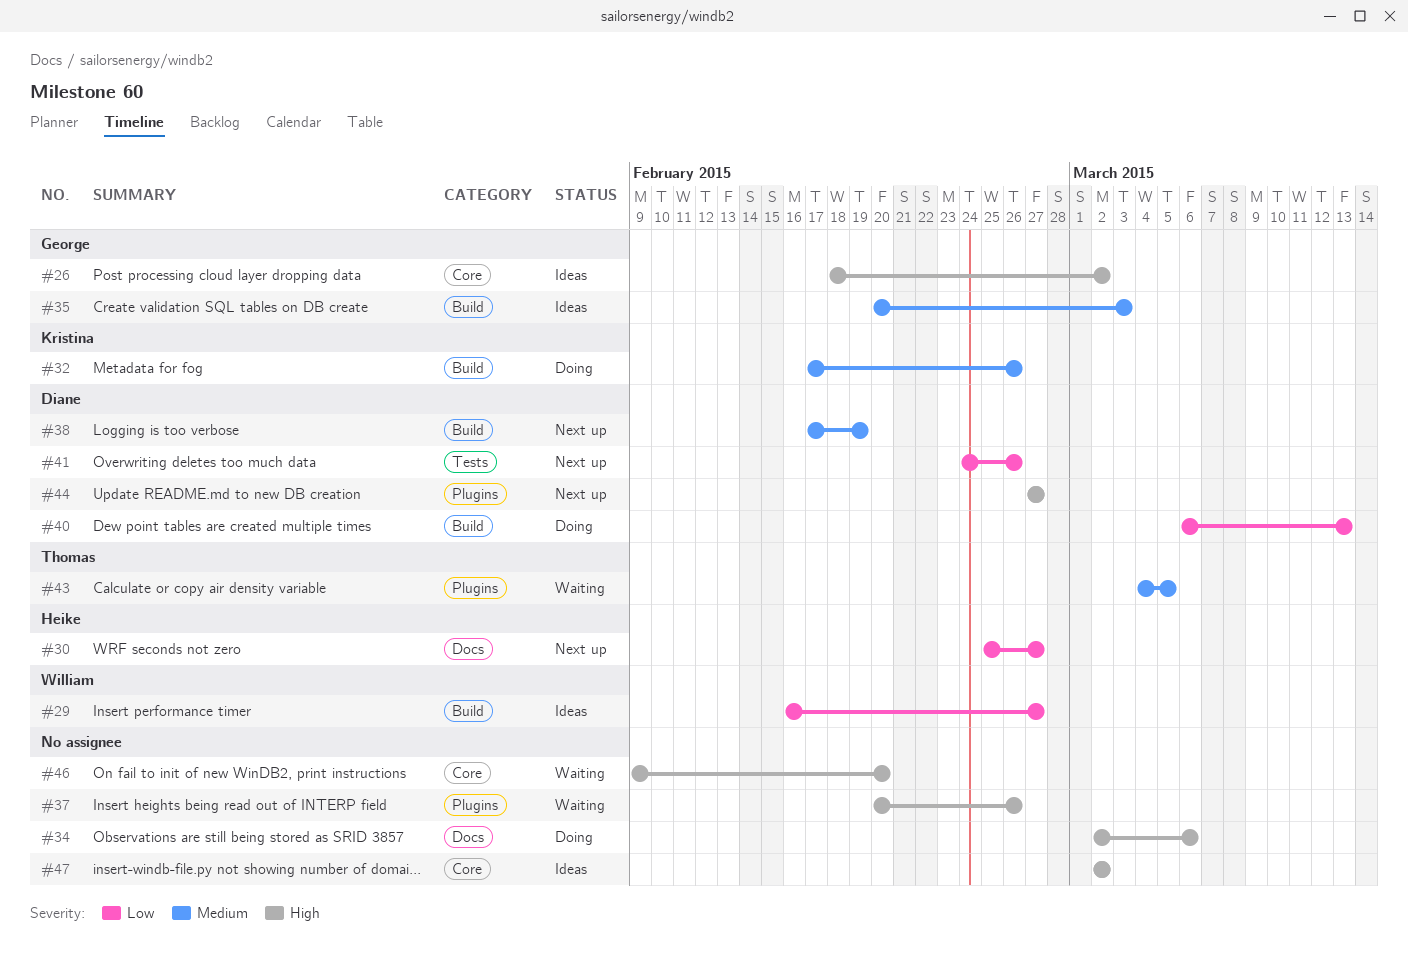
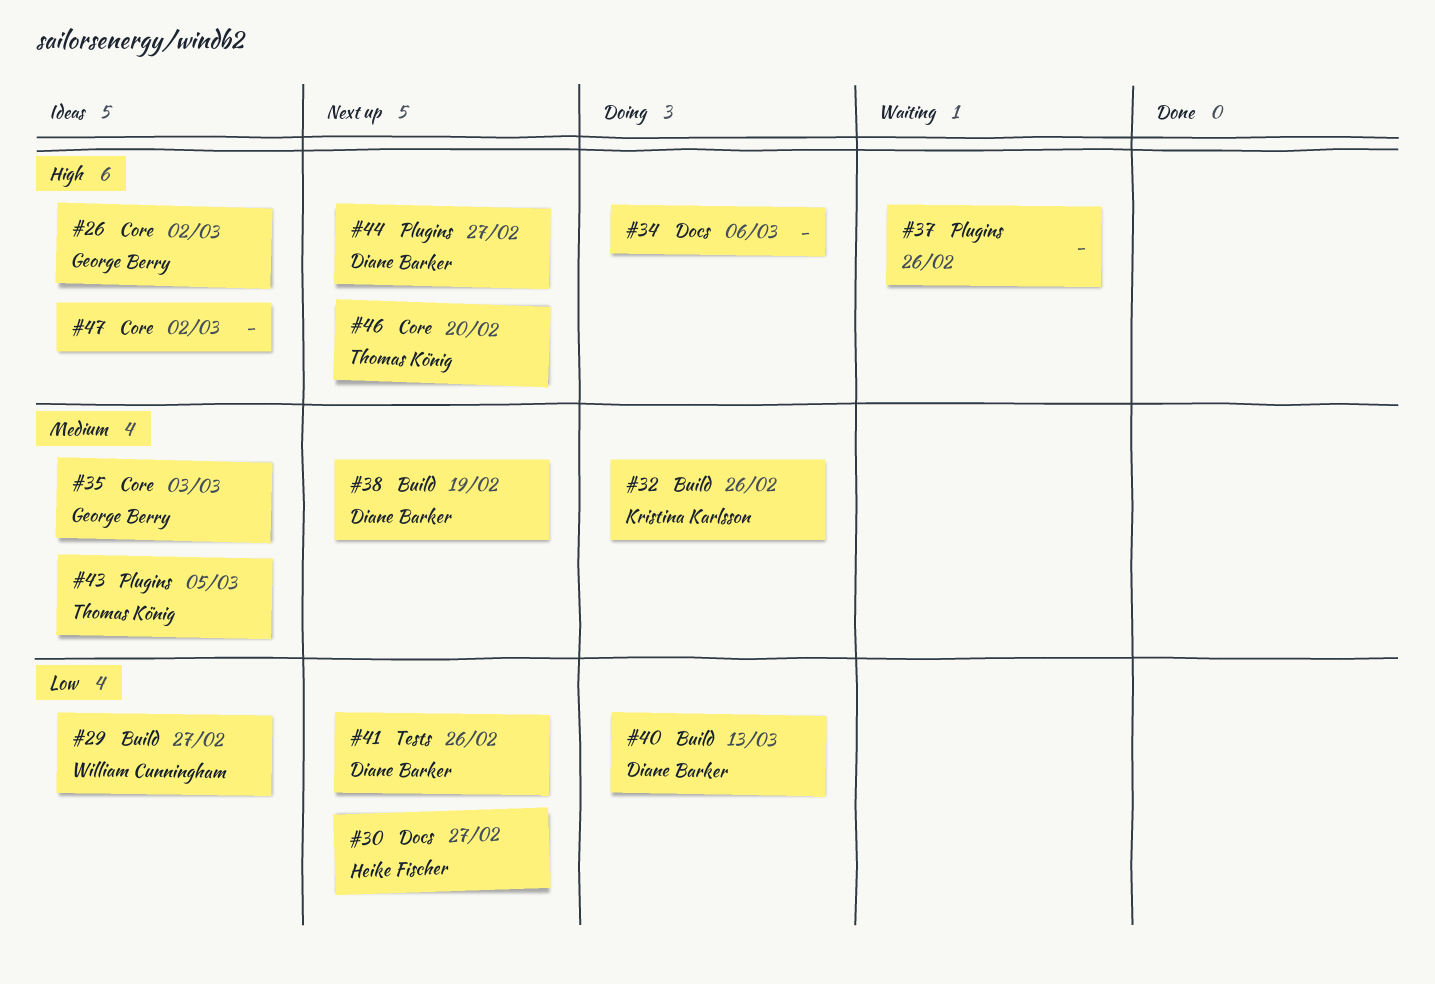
#35, label: Build -> Core
#43, status: Waiting -> Ideas
#46, status: Waiting -> Next up
#46, owner: none -> Thomas König

